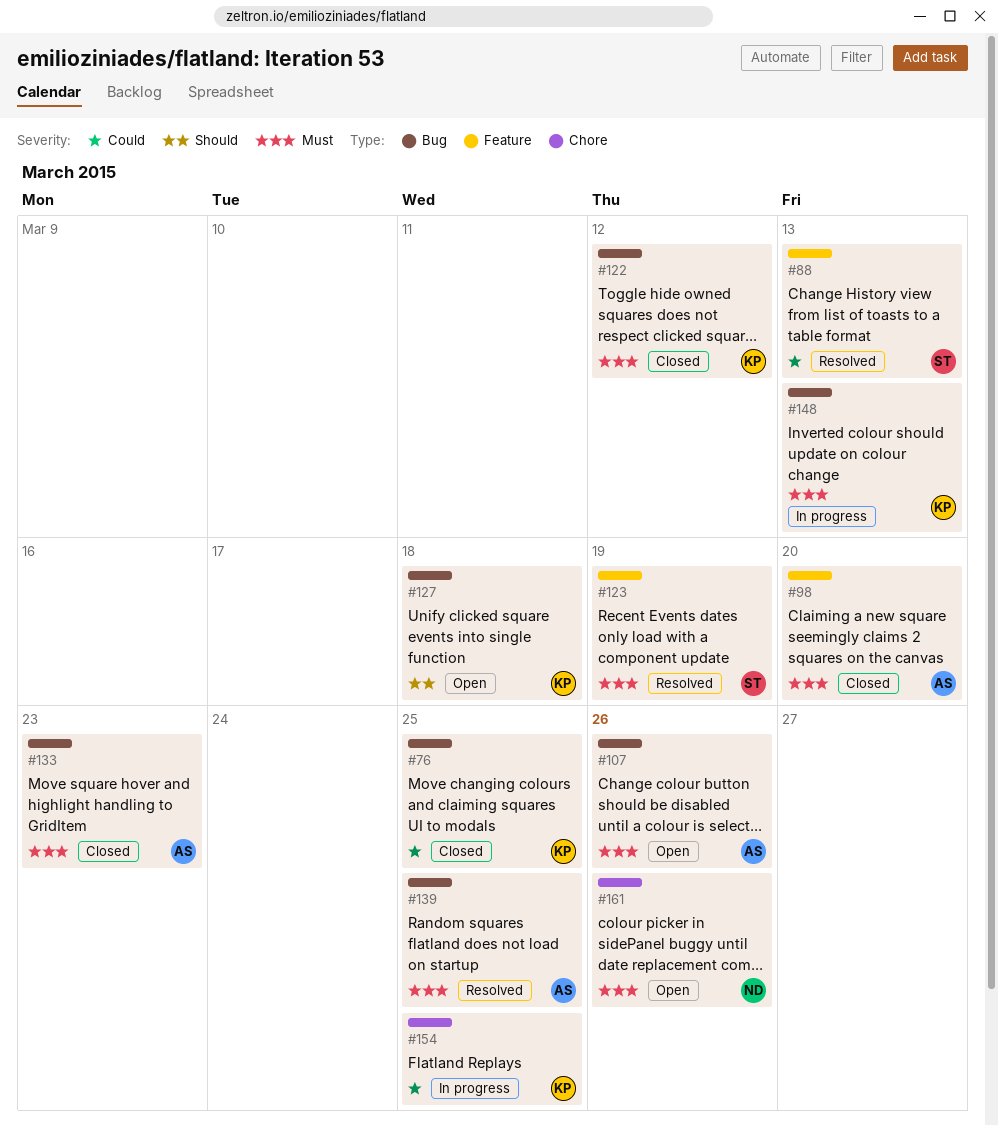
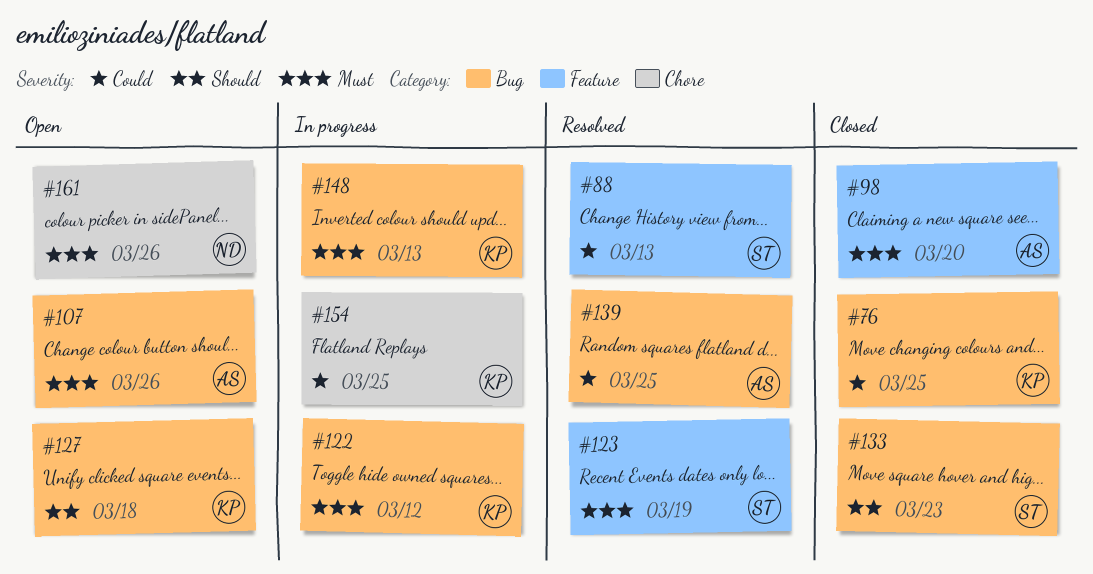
#122, status: Closed -> In progress
#133, owner: AS -> ST
#133, priority: Must -> Should
#139, priority: Must -> Could

